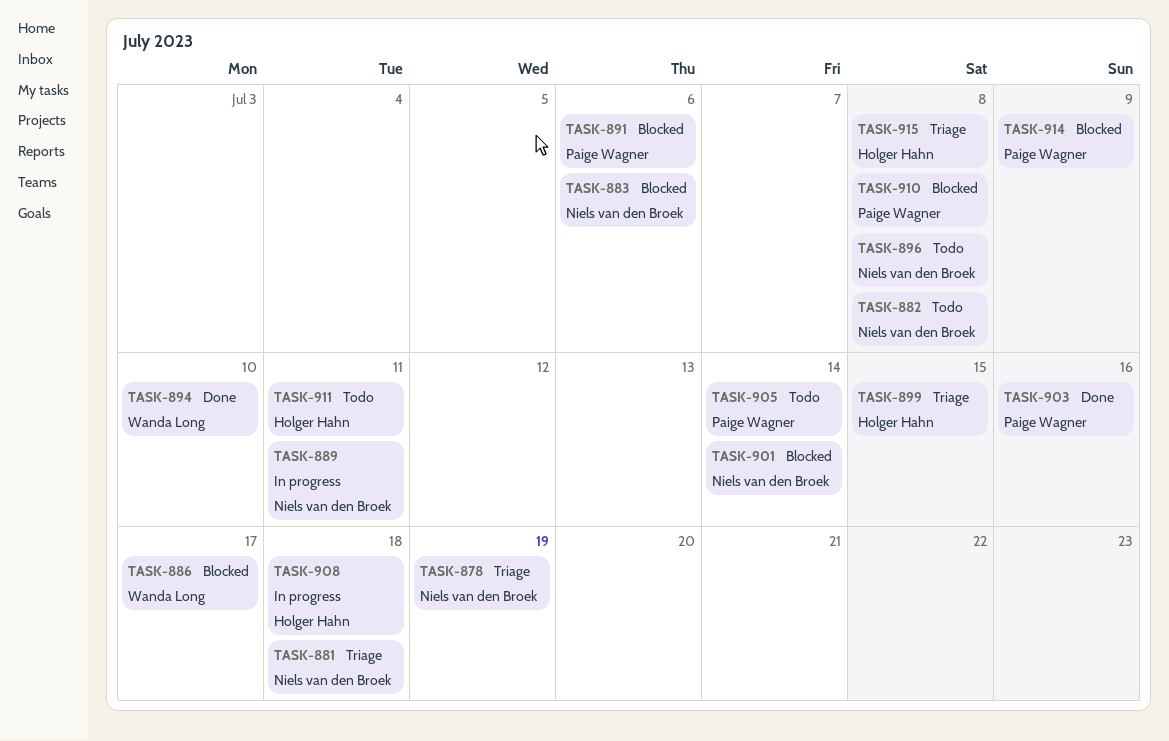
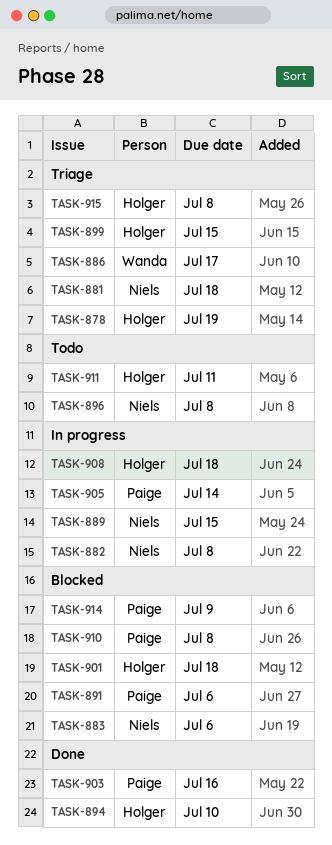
TASK-878, owner: Niels van den Broek -> Holger Hahn
TASK-882, status: Todo -> In progress
TASK-886, status: Blocked -> Triage
TASK-889, due: Jul 11 -> Jul 15
TASK-894, owner: Wanda Long -> Holger Hahn
TASK-901, owner: Niels van den Broek -> Holger Hahn
TASK-901, due: Jul 14 -> Jul 18
TASK-905, status: Todo -> In progress

